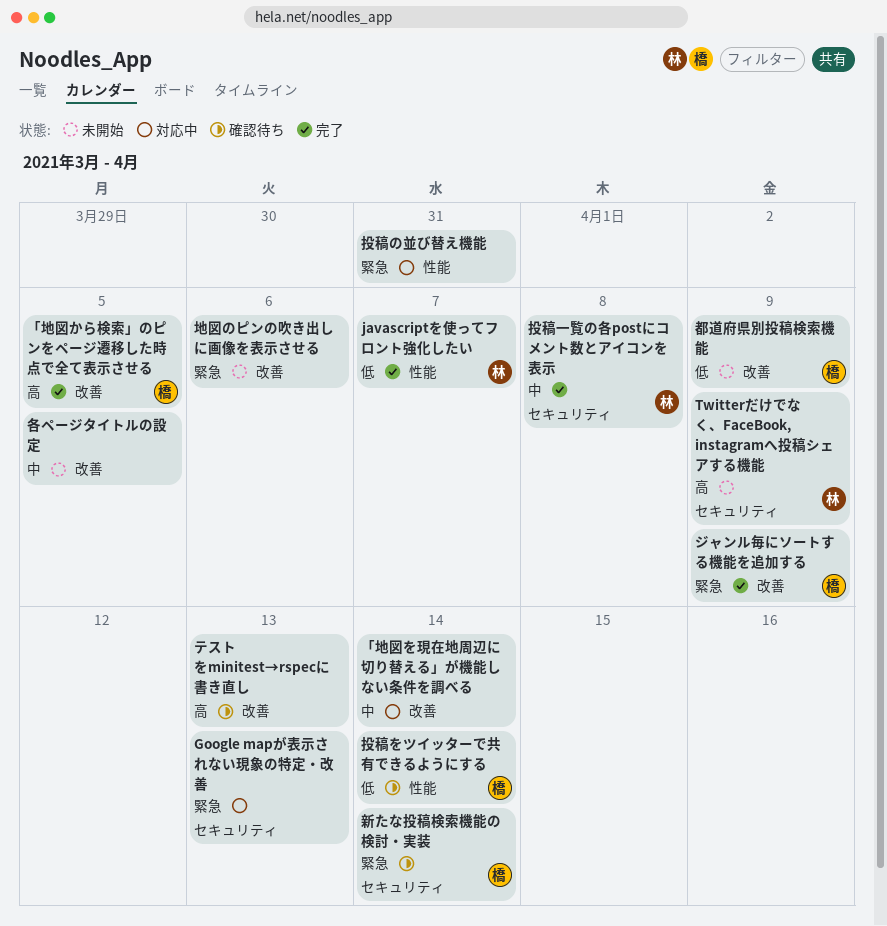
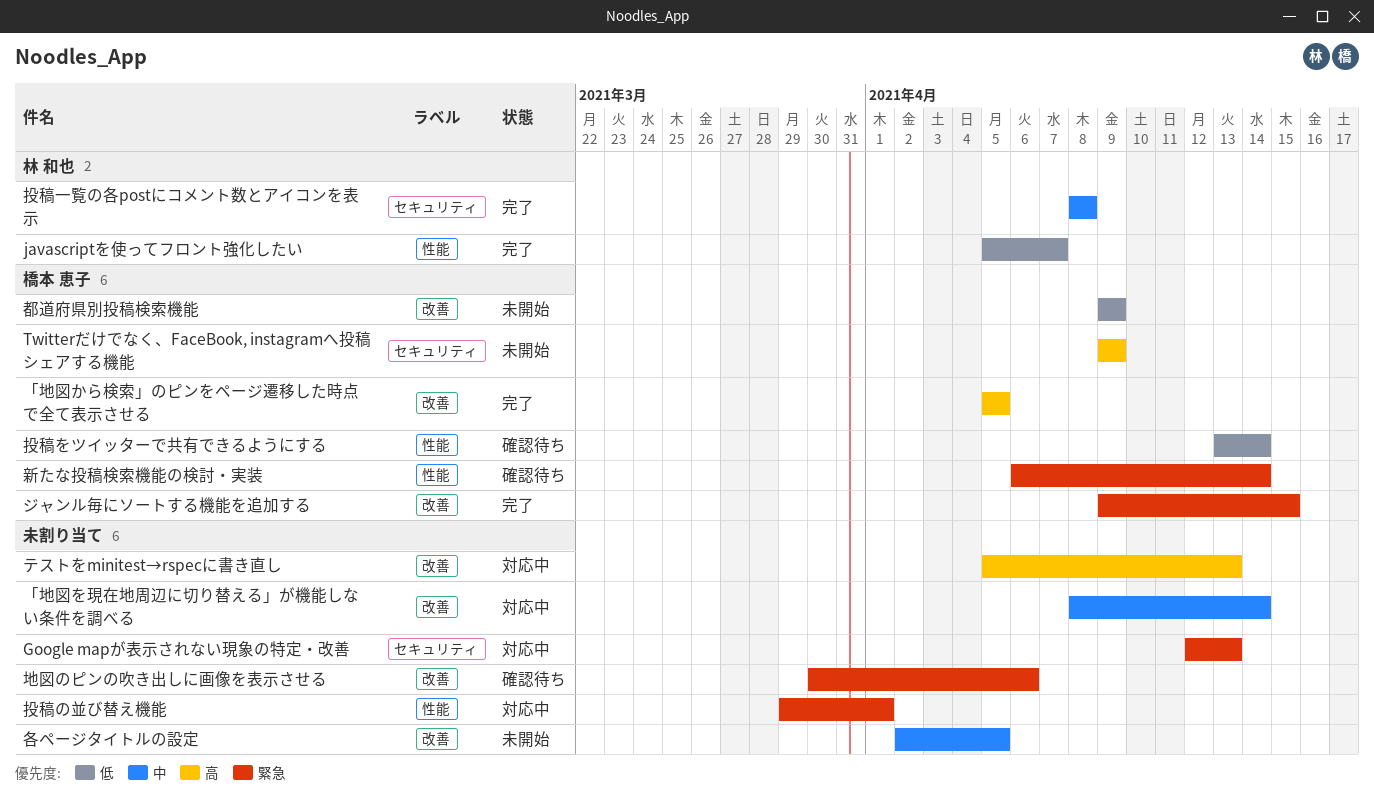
Twitterだけでなく、FaceBook, instagramへ投稿シェアする機能, owner: 林 和也 -> 橋本 恵子
ジャンル毎にソートする機能を追加する, due: Apr 9 -> Apr 15
テストをminitest→rspecに書き直し, status: 確認待ち -> 対応中
地図のピンの吹き出しに画像を表示させる, status: 未開始 -> 確認待ち
投稿の並び替え機能, due: Mar 31 -> Apr 1
新たな投稿検索機能の検討・実装, label: セキュリティ -> 性能

